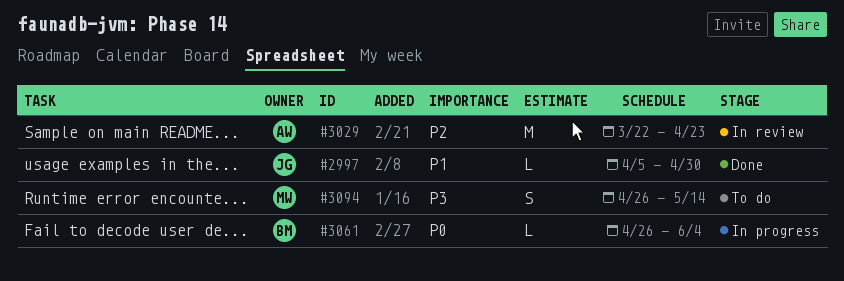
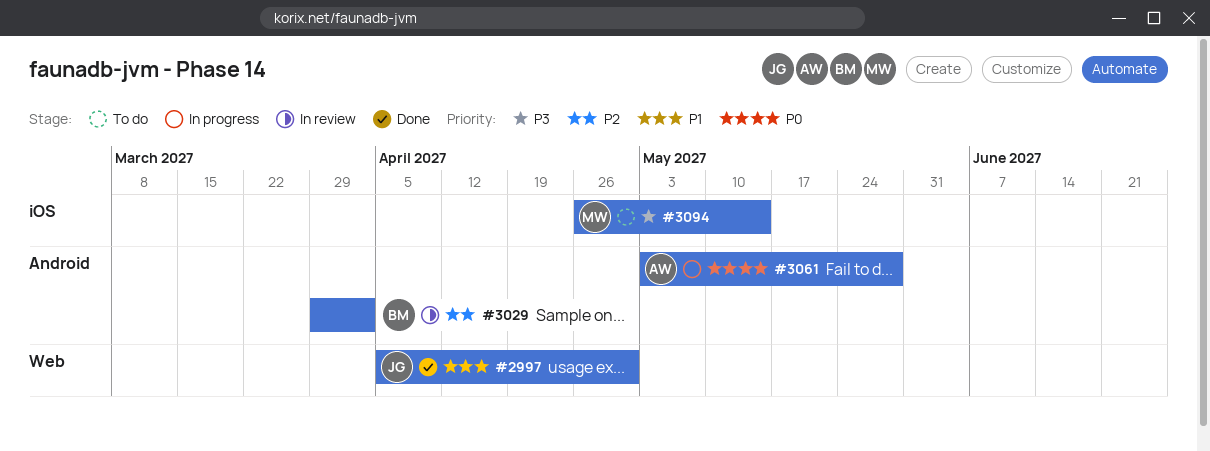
#3029, owner: AW -> BM
#3029, start: Mar 22 -> Mar 29
#3029, due: Apr 23 -> Apr 2
#3061, owner: BM -> AW
#3061, start: Apr 26 -> May 3
#3061, due: Jun 4 -> May 28

